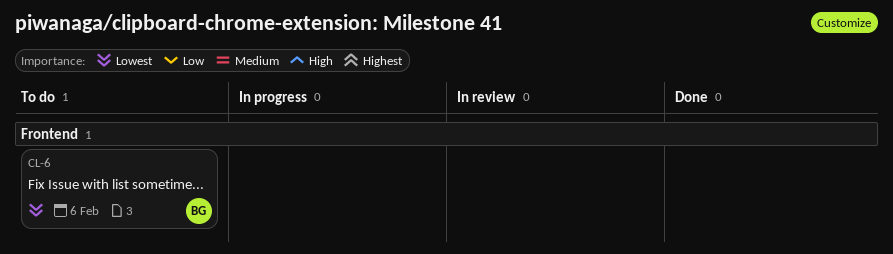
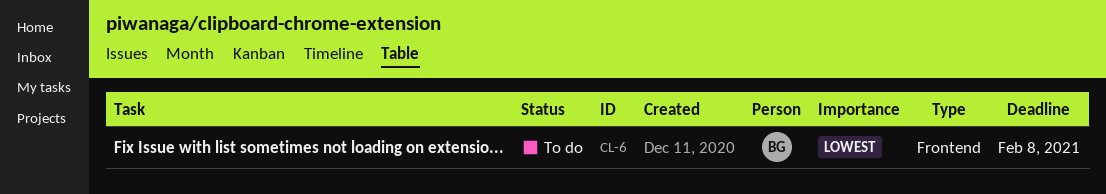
CL-6, due: Feb 6 -> Feb 8

